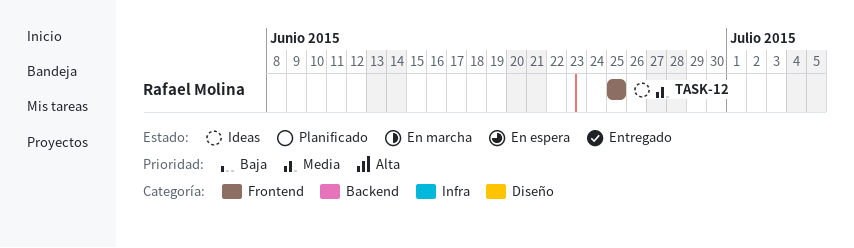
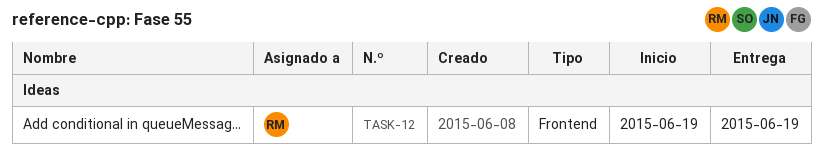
TASK-12, start: Jun 25 -> Jun 19
TASK-12, due: Jun 25 -> Jun 19

